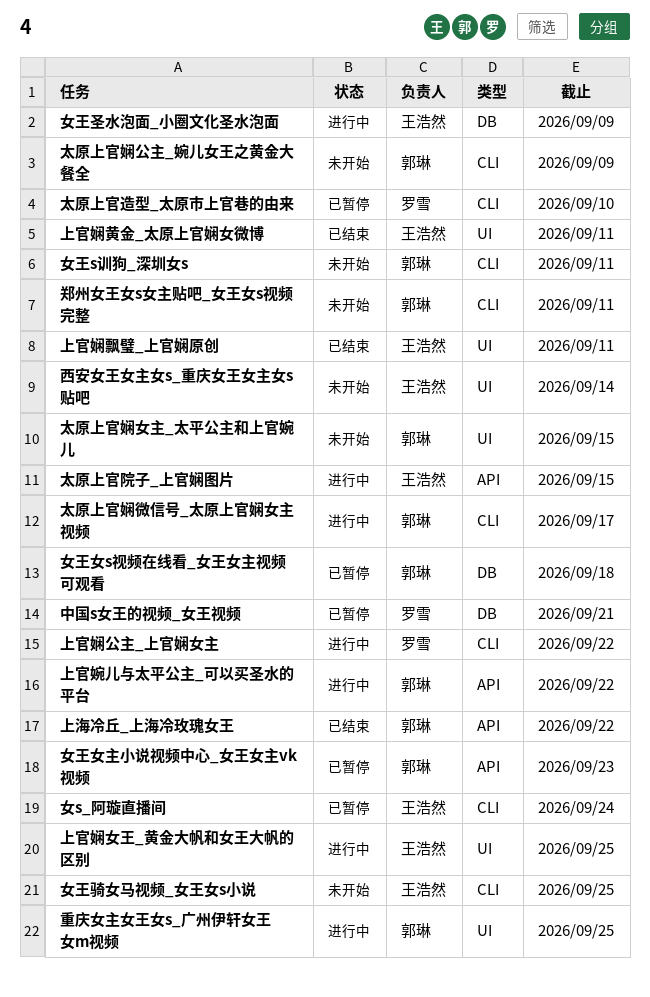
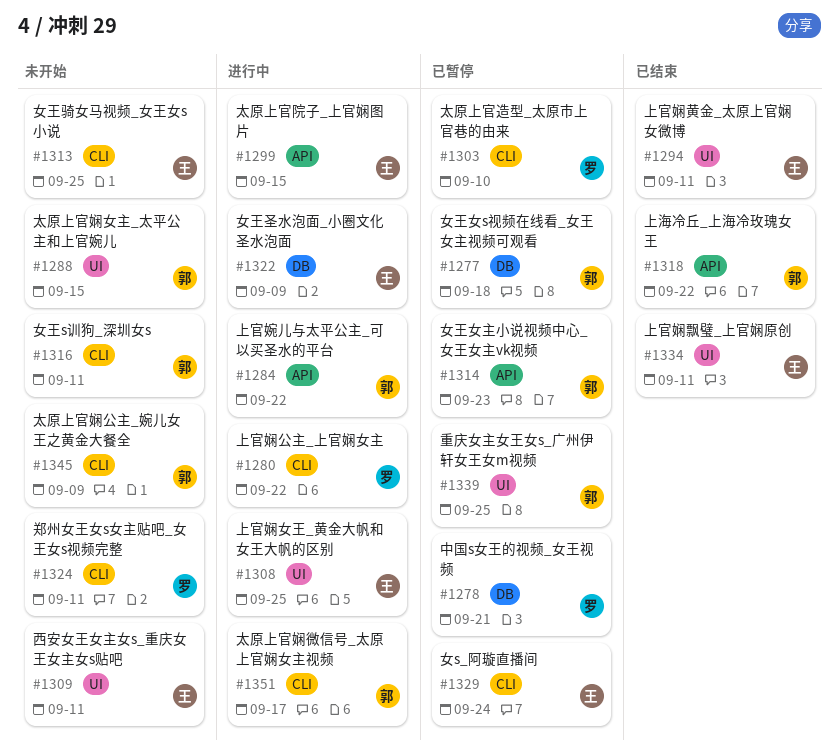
西安女王女主女s_重庆女王女主女s贴吧, due: Sep 14 -> Sep 11
郑州女王女s女主贴吧_女王女s视频完整, owner: 郭琳 -> 罗雪
重庆女主女王女s_广州伊轩女王女m视频, status: 进行中 -> 已暂停

